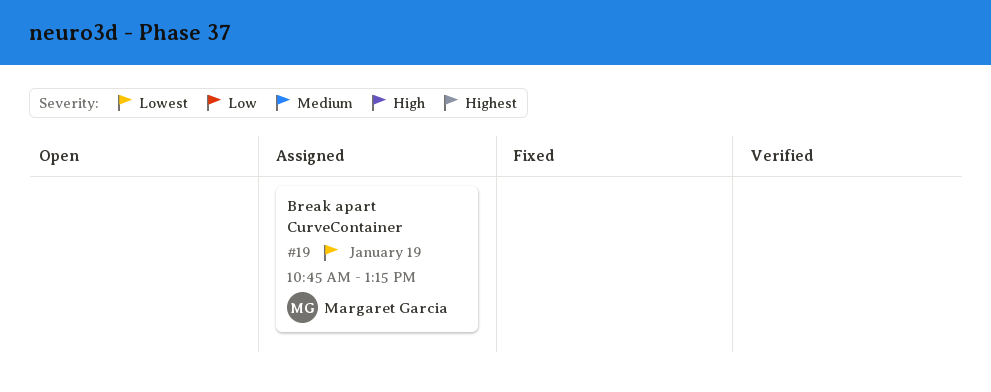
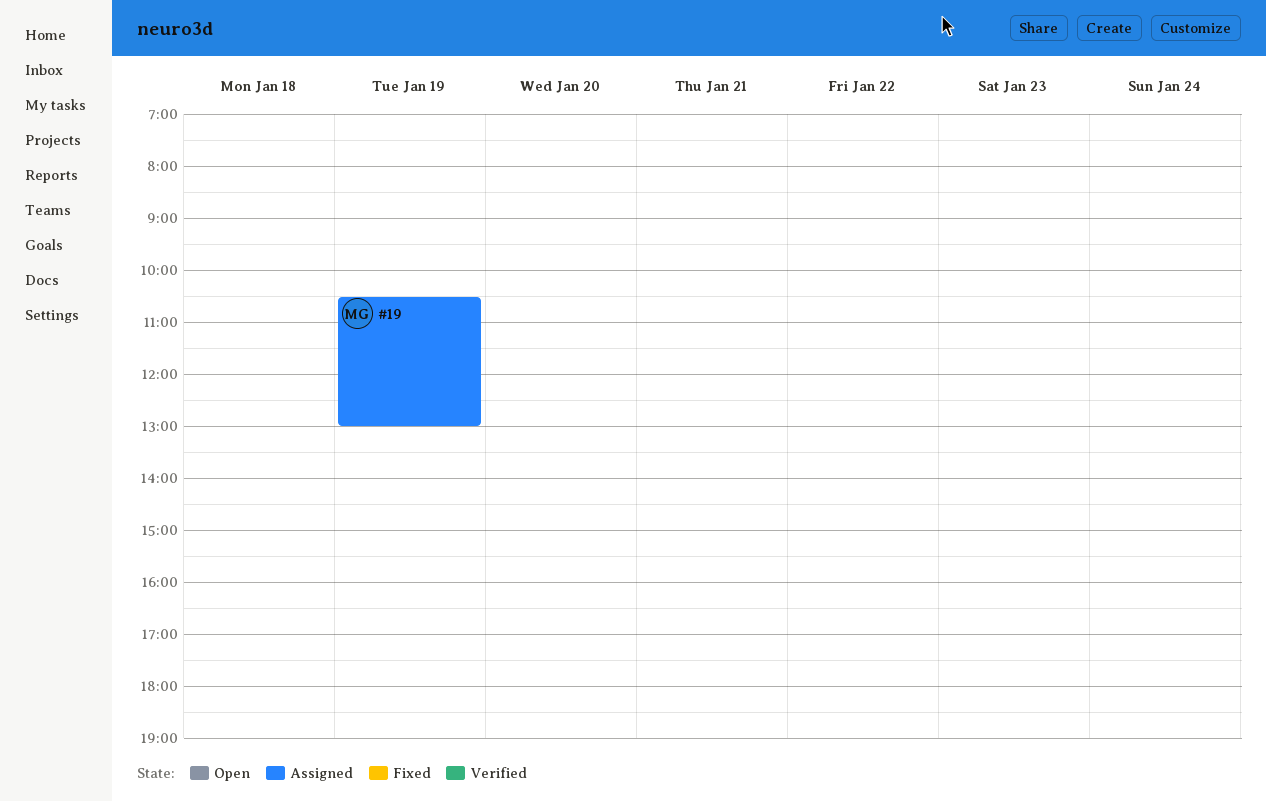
#19, begins: 10:45 -> 10:30
#19, ends: 13:15 -> 13:00

